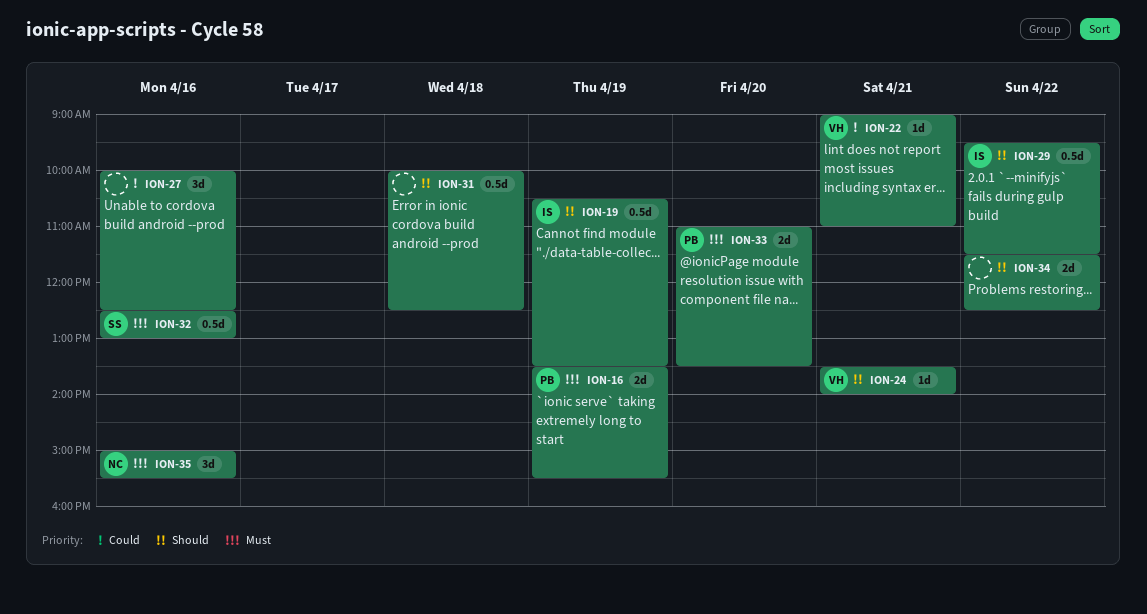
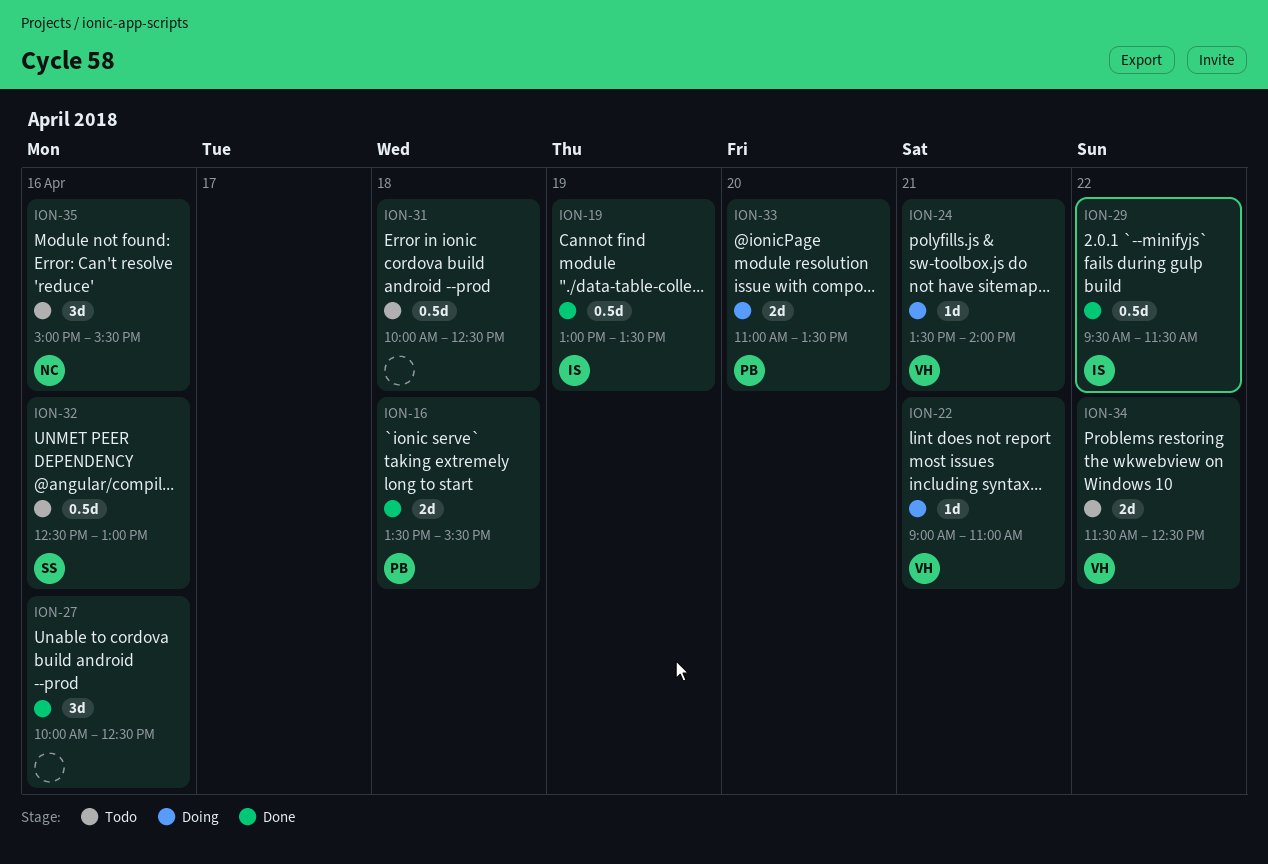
ION-16, day: Apr 19 -> Apr 18
ION-19, begins: 10:30 -> 13:00
ION-34, owner: none -> VH

